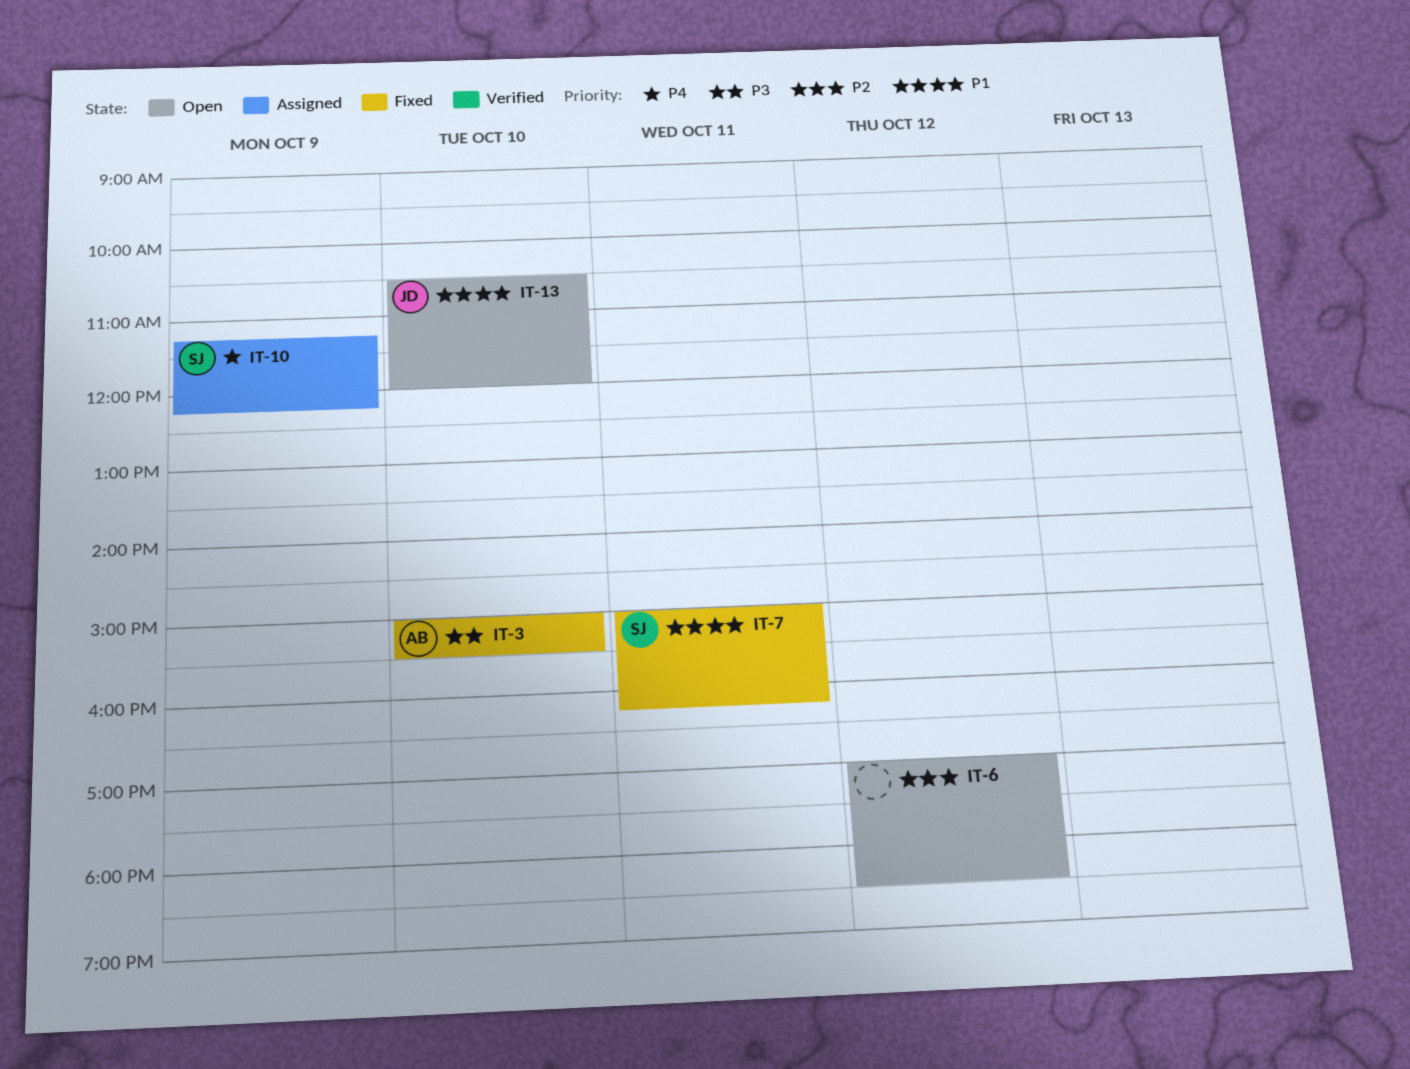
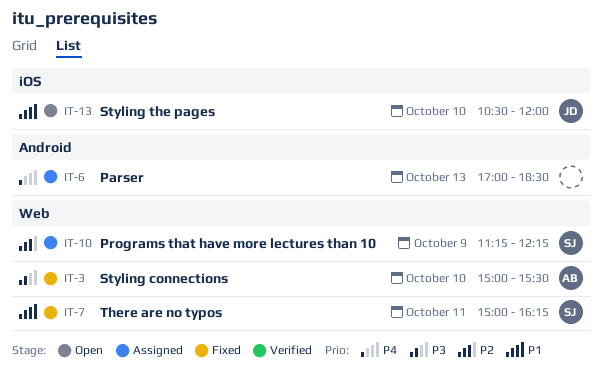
IT-6, status: Open -> Assigned
IT-6, priority: P2 -> P4
IT-6, day: Oct 12 -> Oct 13
IT-10, priority: P4 -> P2

